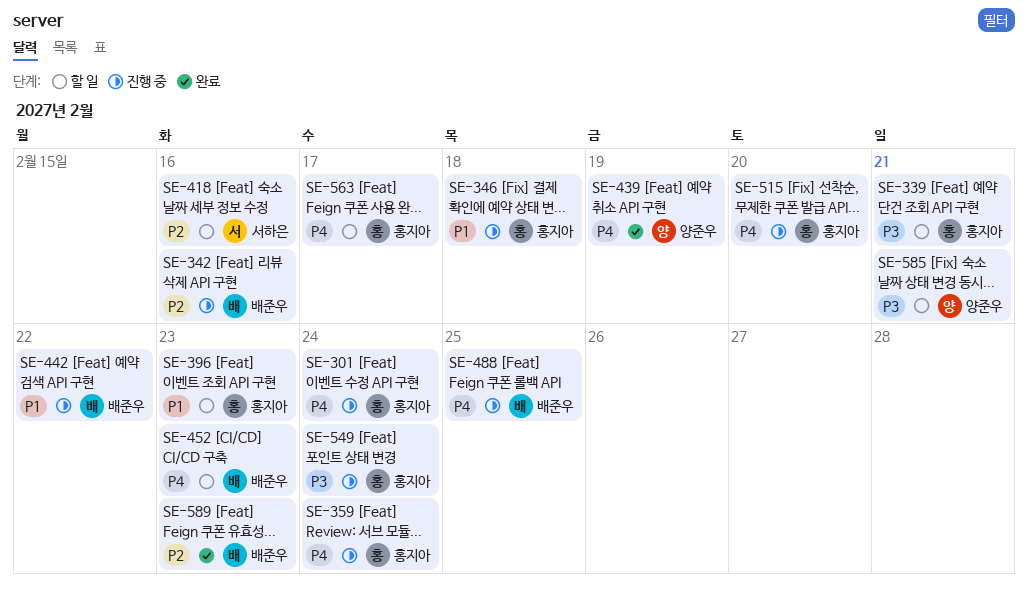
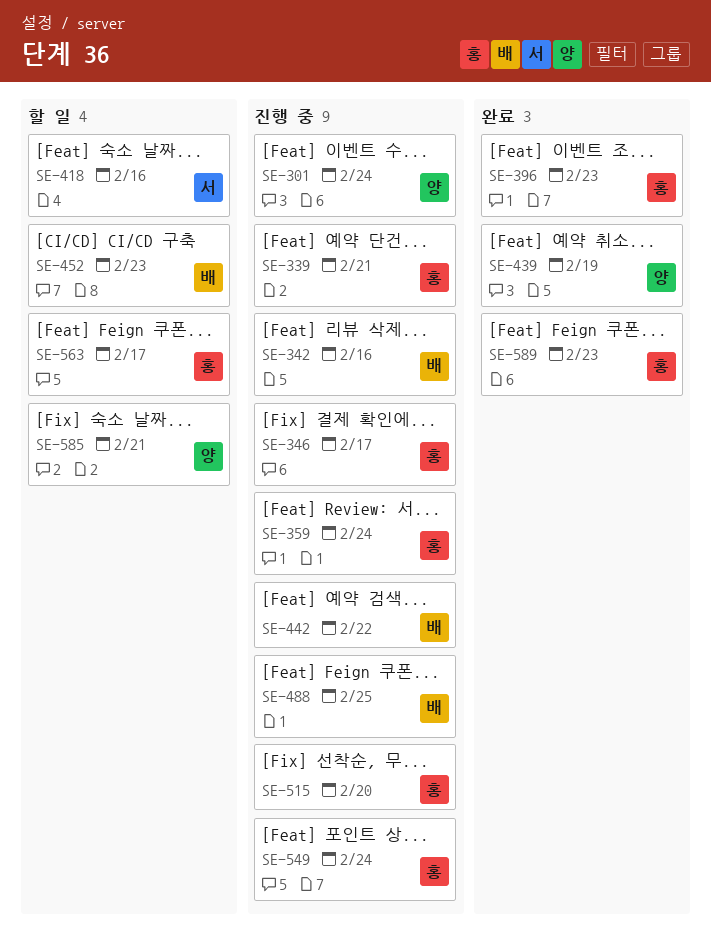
SE-301, owner: 홍지아 -> 양준우
SE-339, status: 할 일 -> 진행 중
SE-346, due: Feb 18 -> Feb 17
SE-396, status: 할 일 -> 완료
SE-589, owner: 배준우 -> 홍지아

